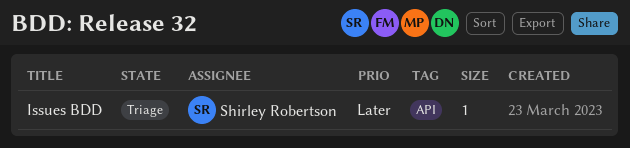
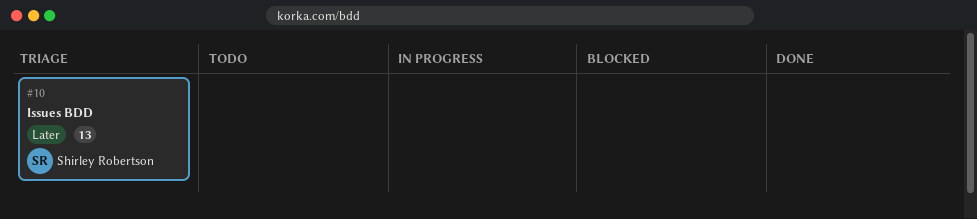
Issues BDD, estimate: 1 -> 13

